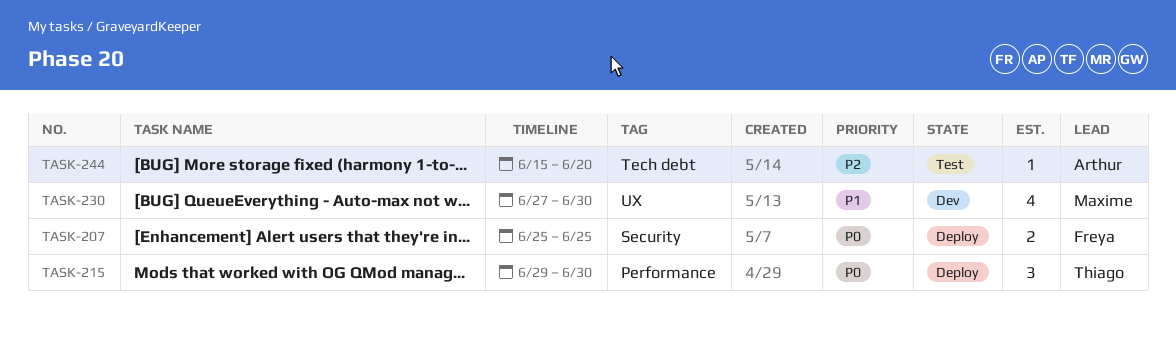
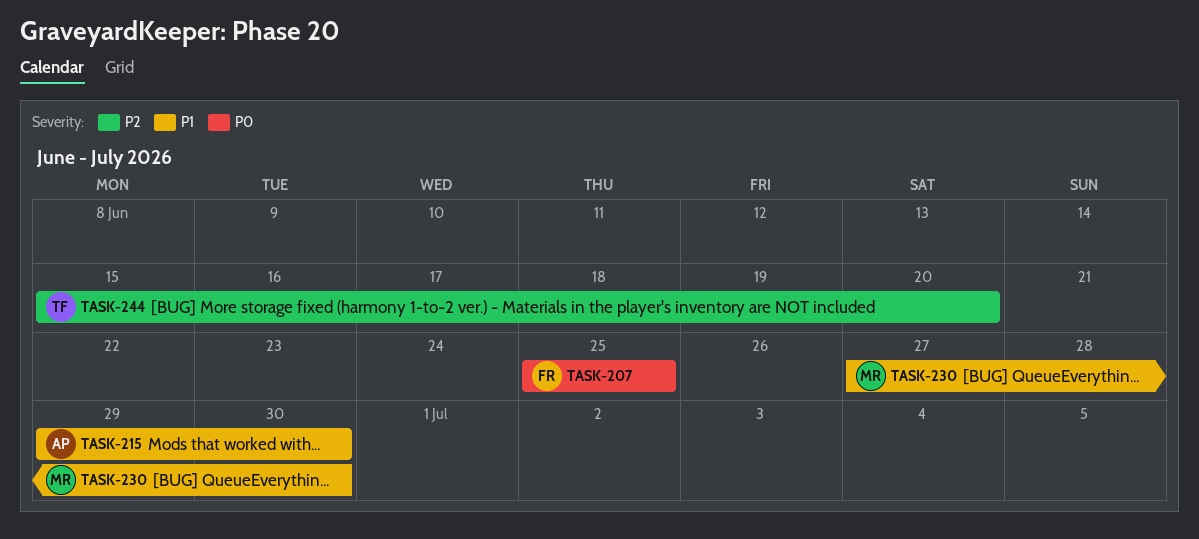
TASK-215, owner: Thiago -> Arthur
TASK-215, priority: P0 -> P1
TASK-244, owner: Arthur -> Thiago

